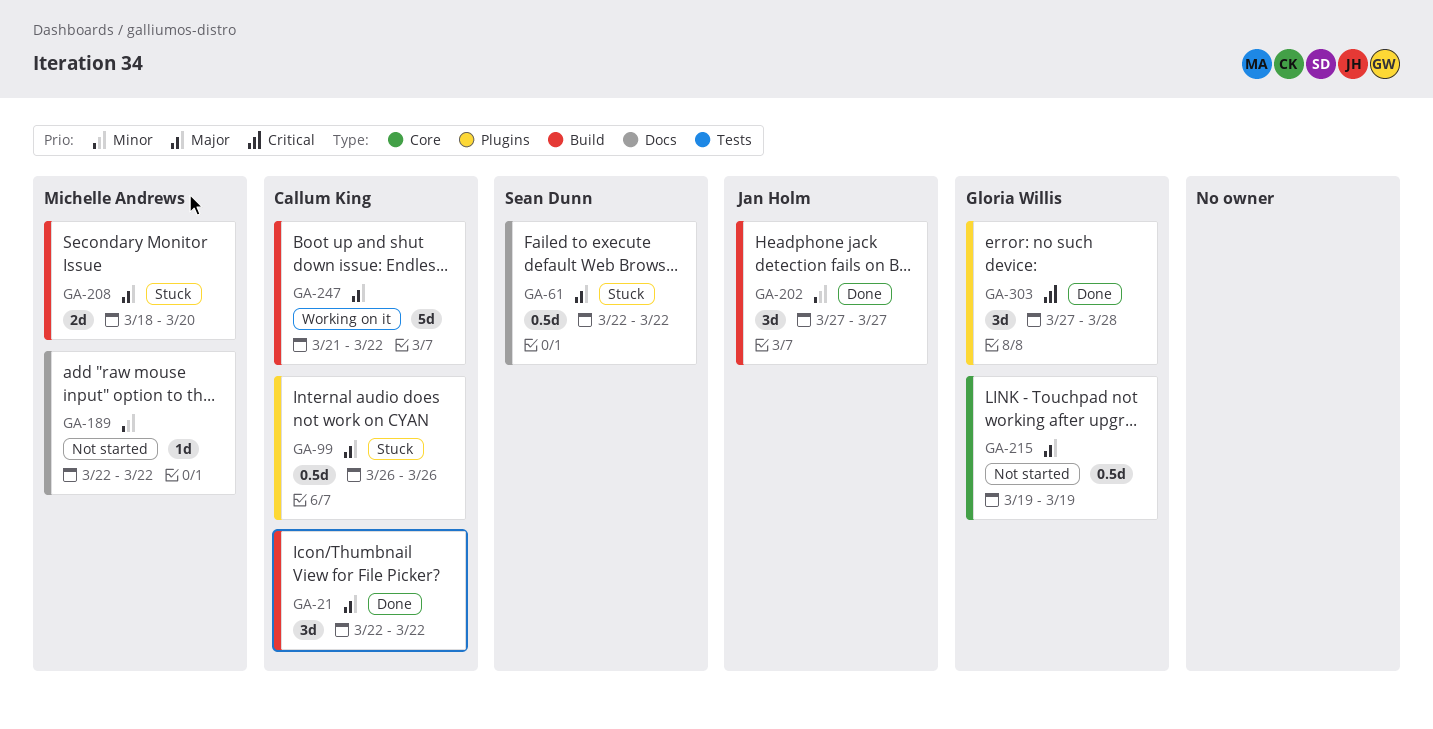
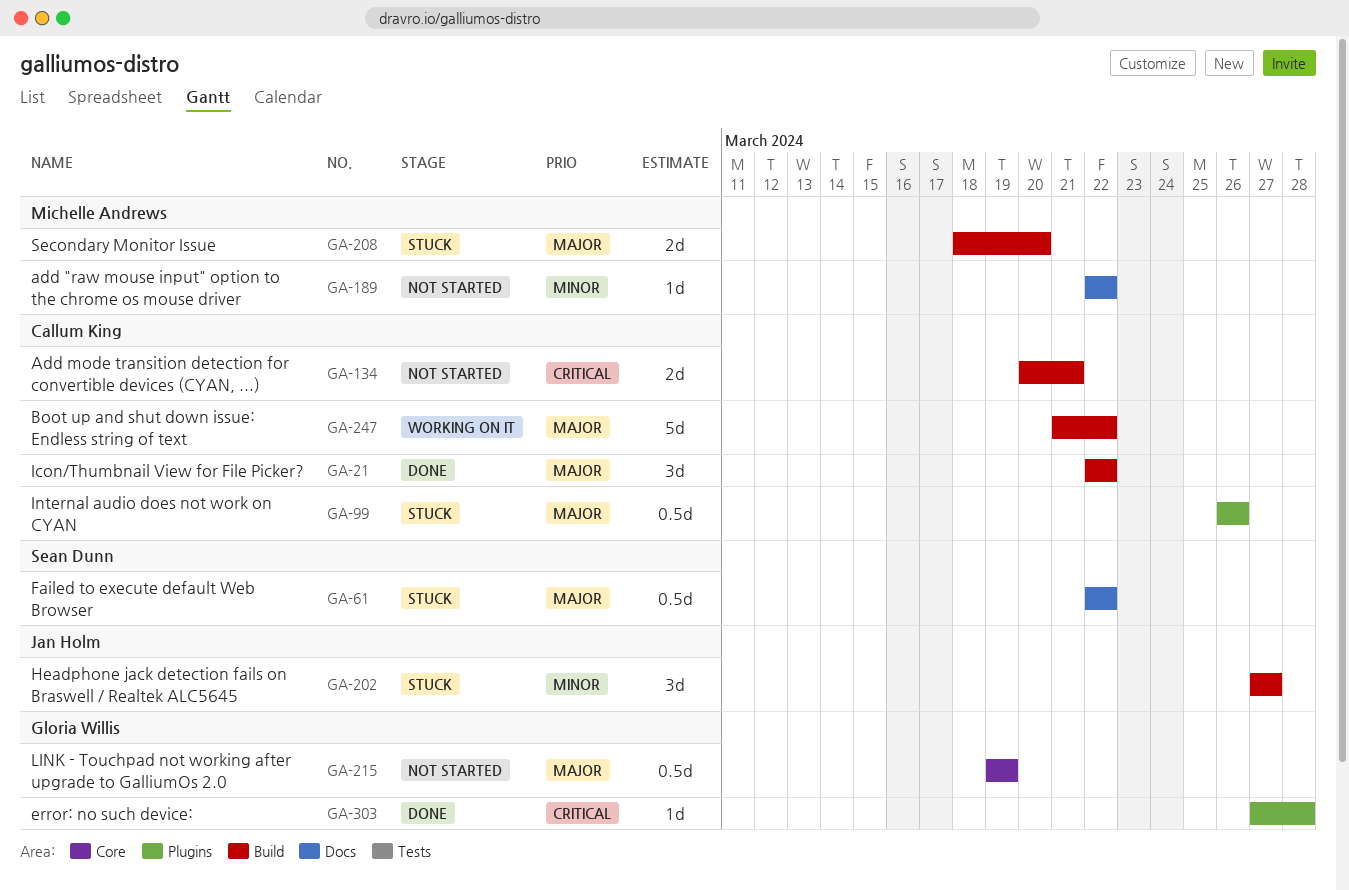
GA-134: none -> present
GA-202, status: Done -> Stuck
GA-303, estimate: 3d -> 1d

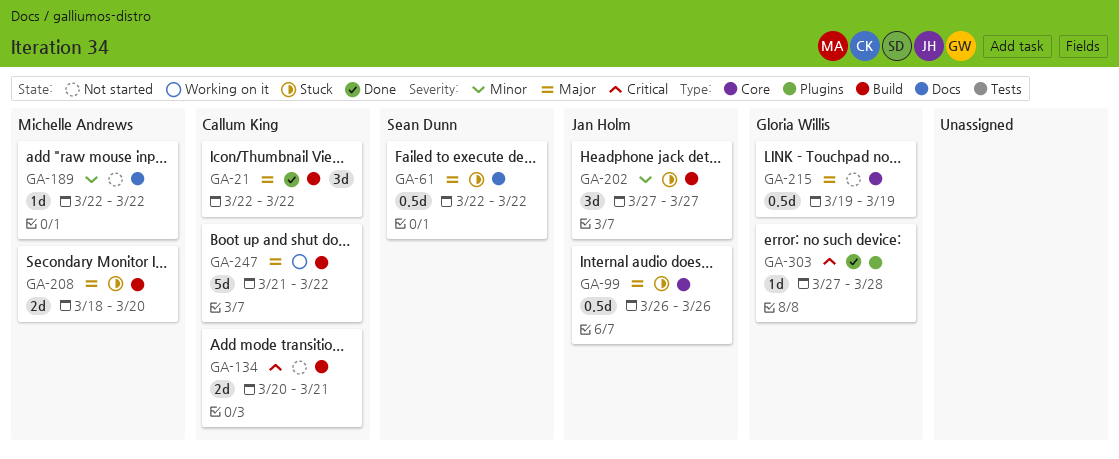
GA-99, owner: Callum King -> Jan Holm
GA-99, label: Plugins -> Core

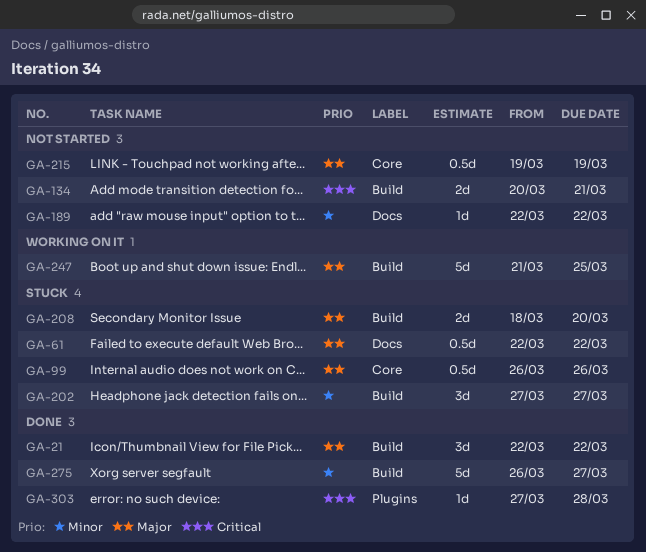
GA-247, due: Mar 22 -> Mar 25
GA-275: none -> present

